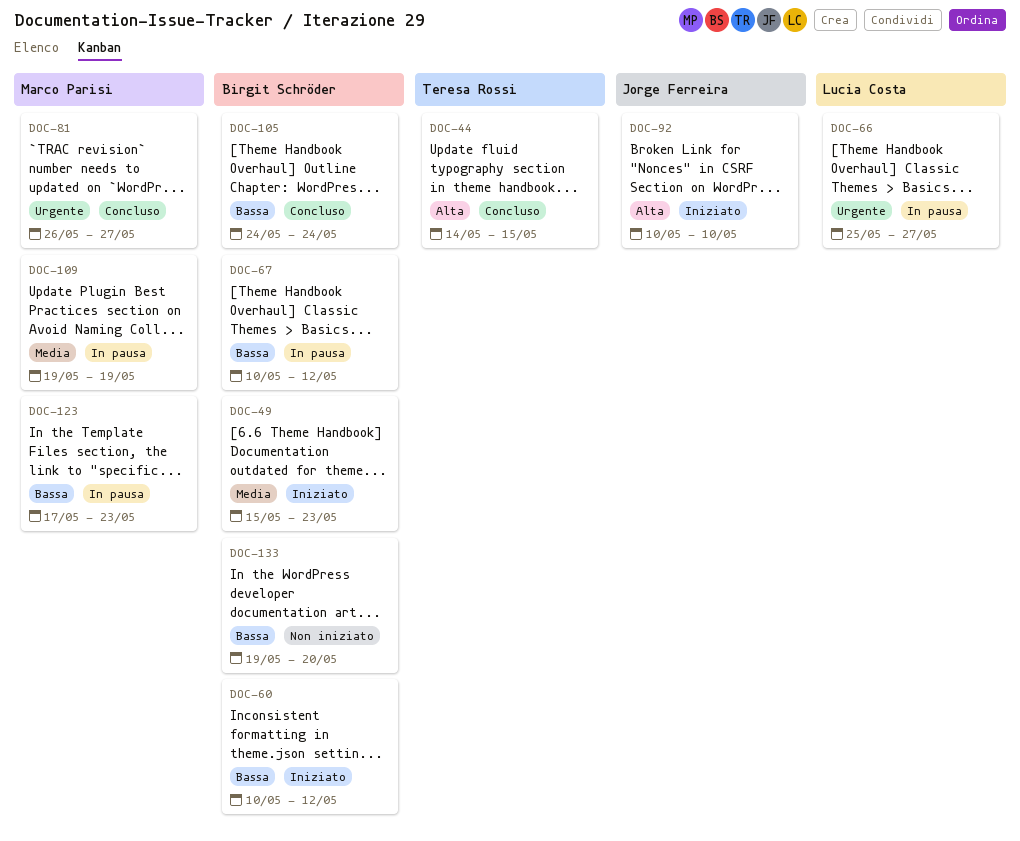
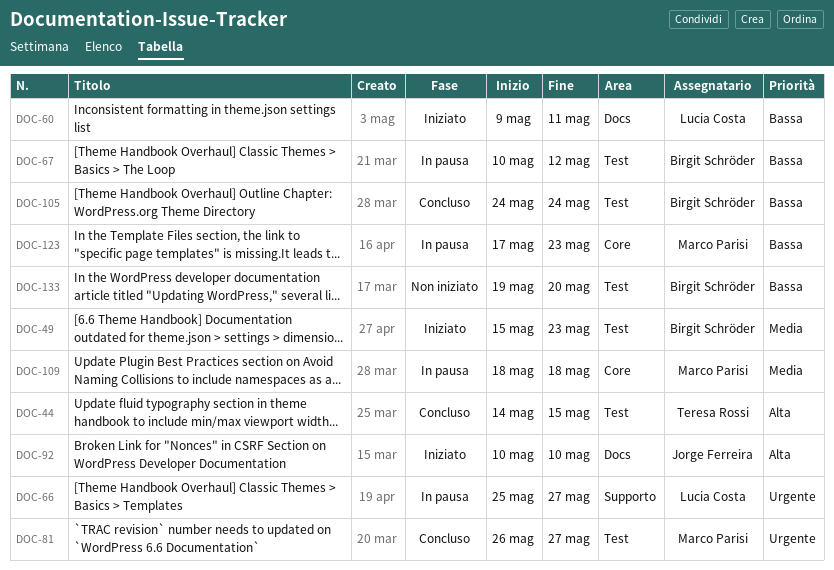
DOC-60, owner: Birgit Schröder -> Lucia Costa
DOC-60, start: May 10 -> May 9
DOC-60, due: May 12 -> May 11
DOC-109, start: May 19 -> May 18
DOC-109, due: May 19 -> May 18

